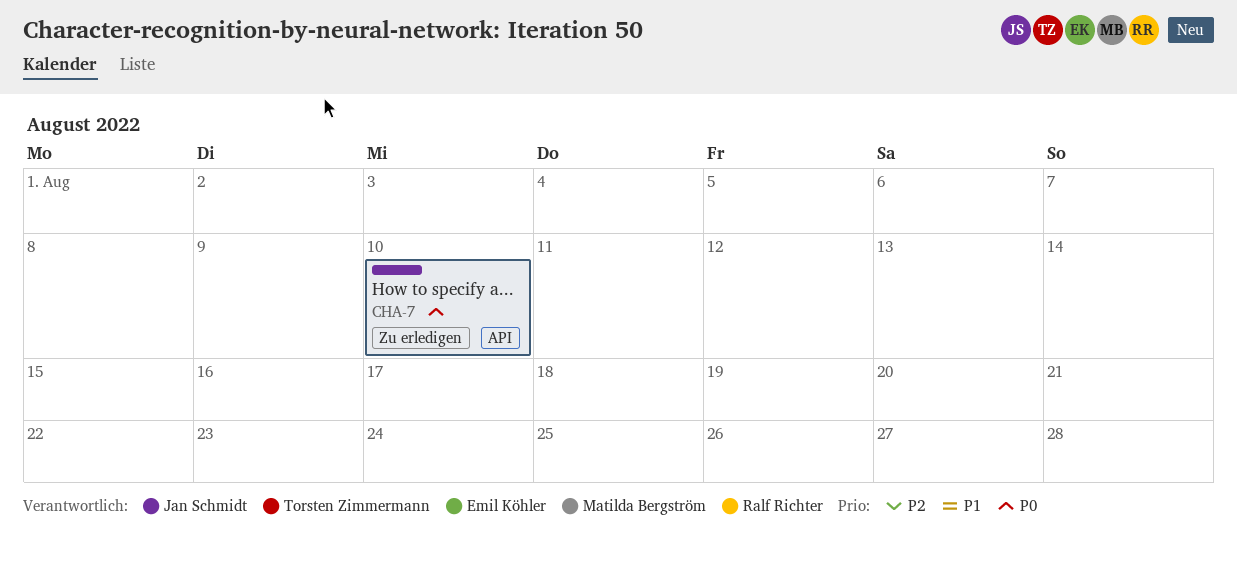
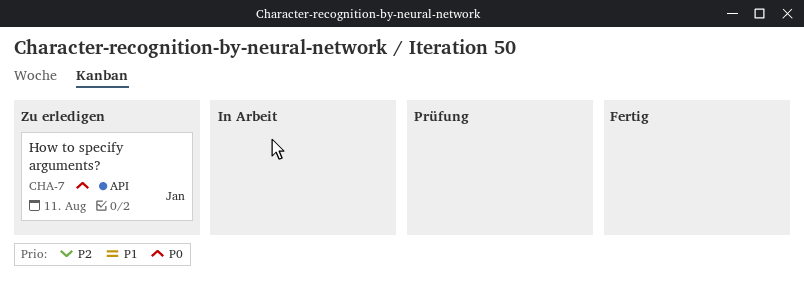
CHA-7, due: Aug 10 -> Aug 11

